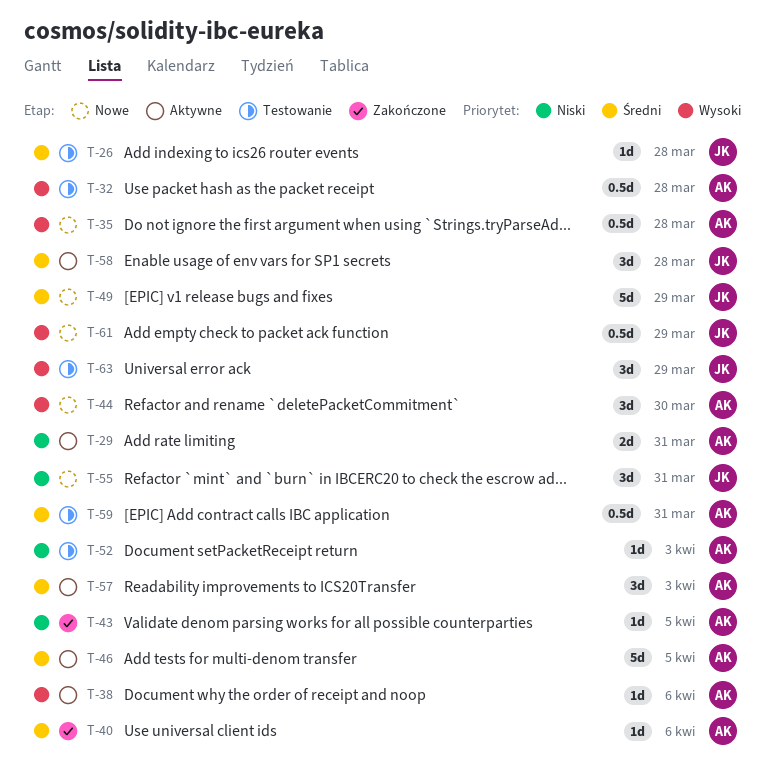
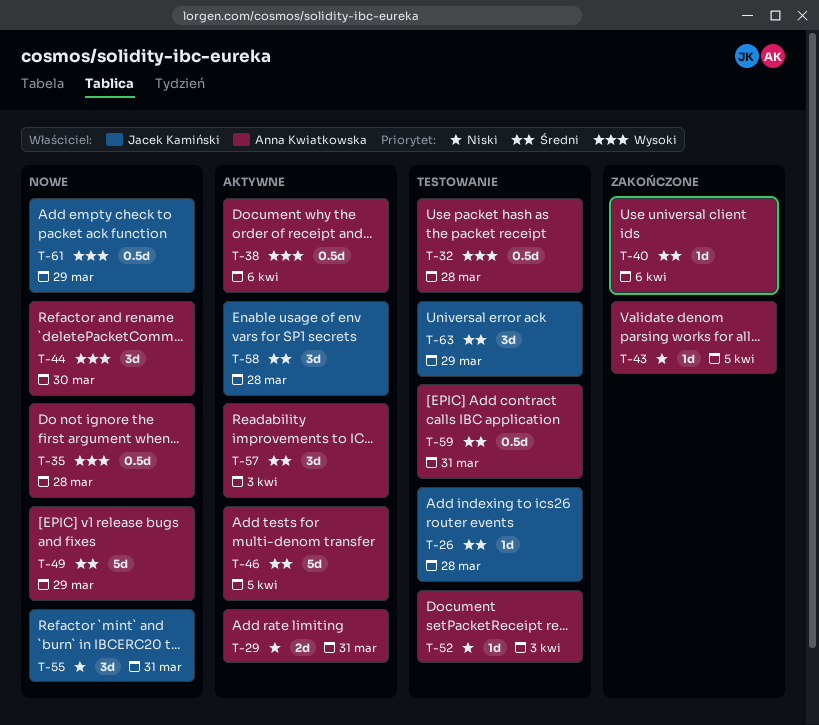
T-38, estimate: 1d -> 0.5d
T-49, owner: Jacek Kamiński -> Anna Kwiatkowska
T-63, priority: Wysoki -> Średni

